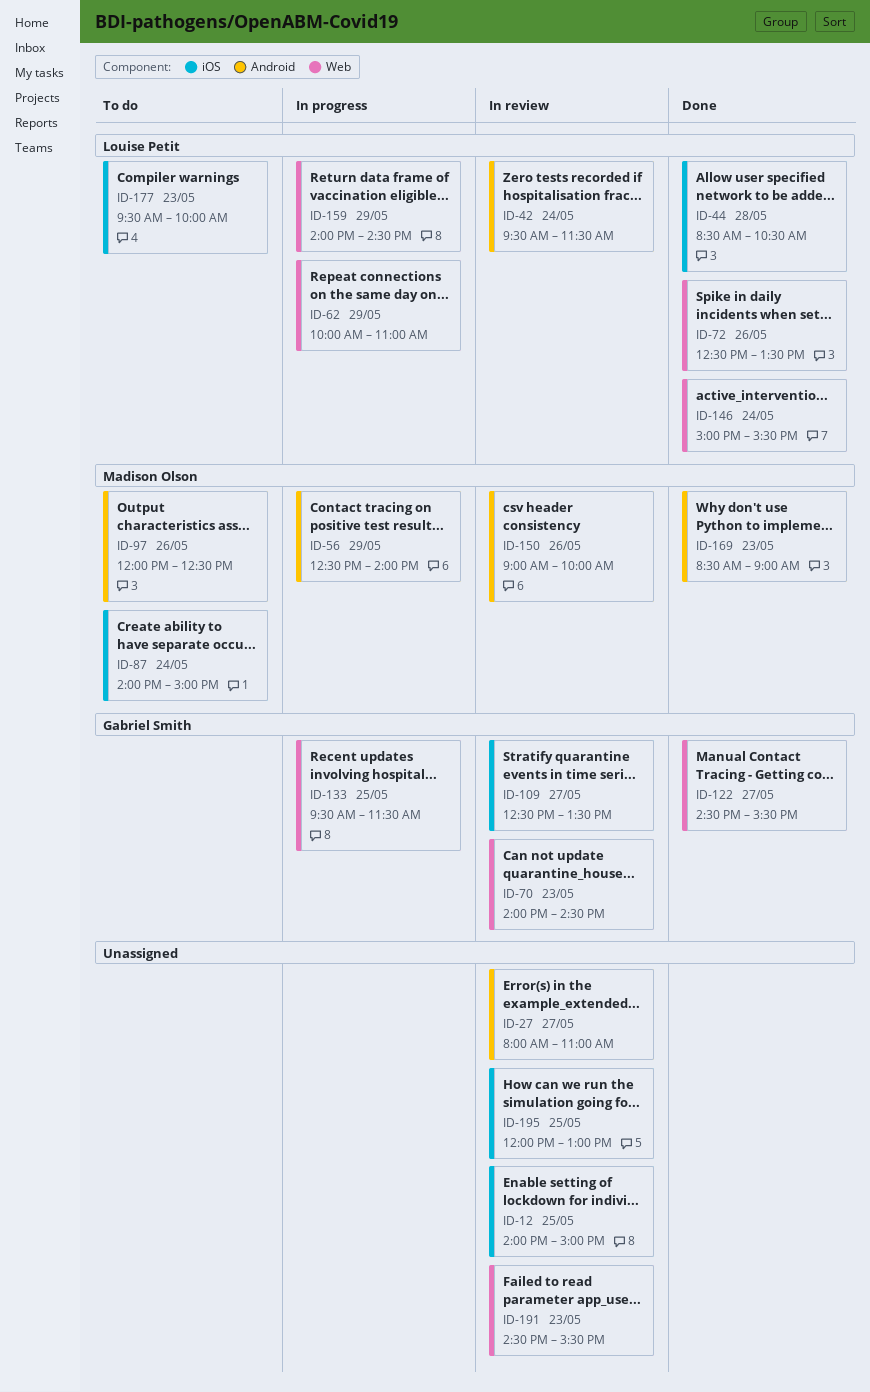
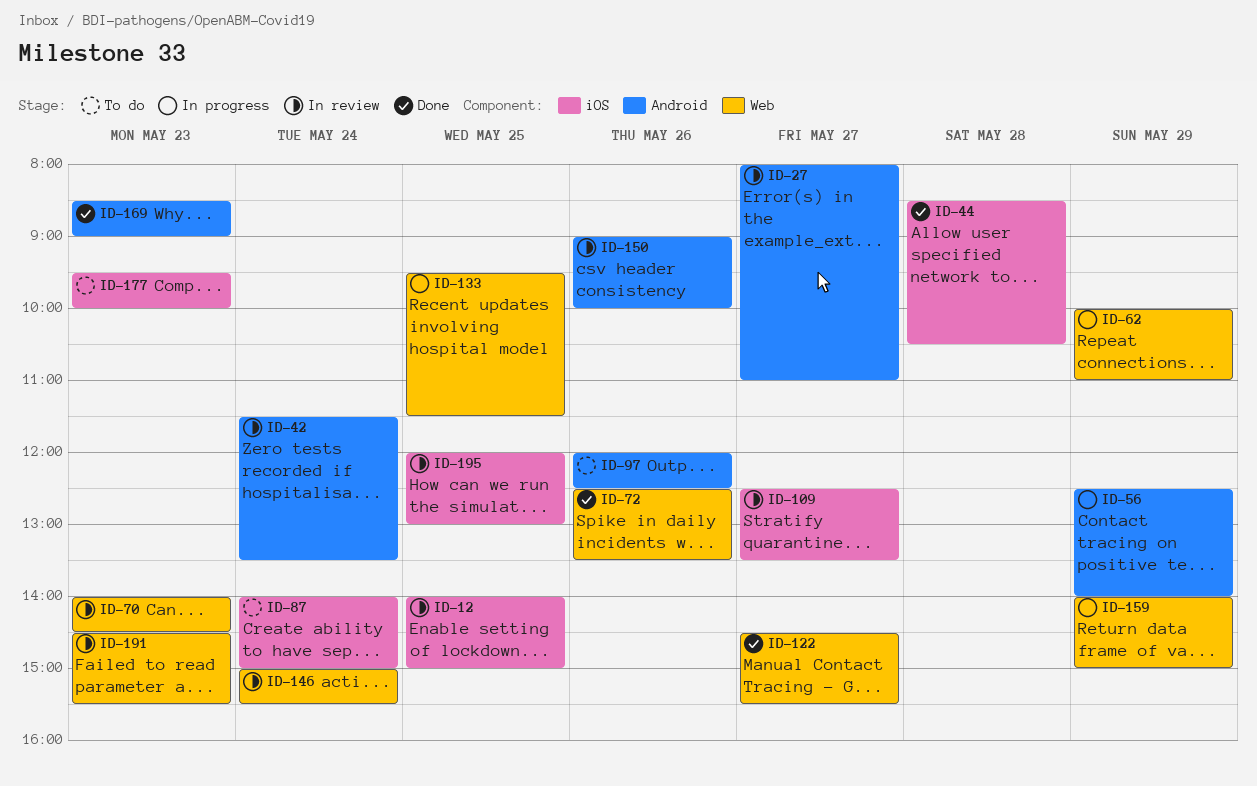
ID-42, begins: 09:30 -> 11:30
ID-42, ends: 11:30 -> 13:30
ID-146, status: Done -> In review
ID-159, ends: 14:30 -> 15:00

